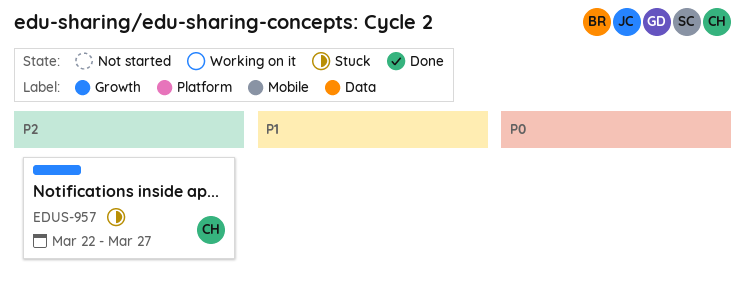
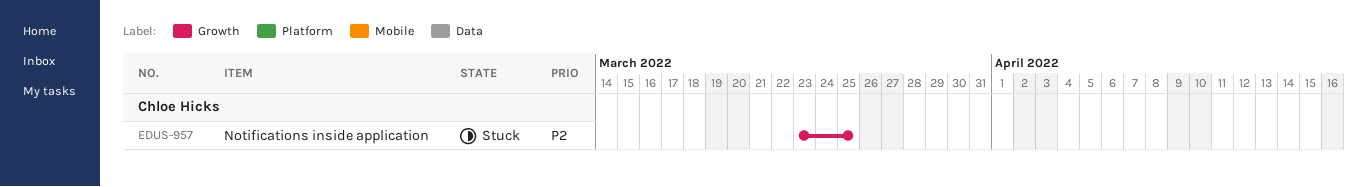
EDUS-957, start: Mar 22 -> Mar 23
EDUS-957, due: Mar 27 -> Mar 25

